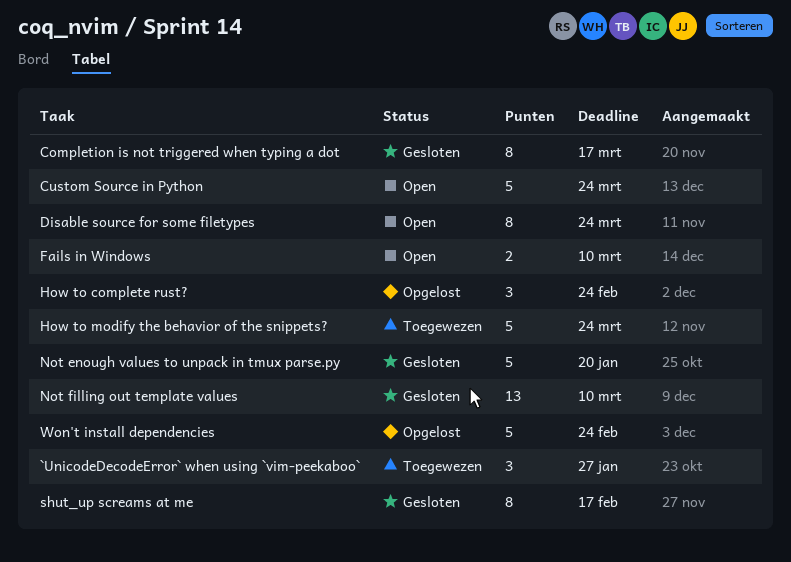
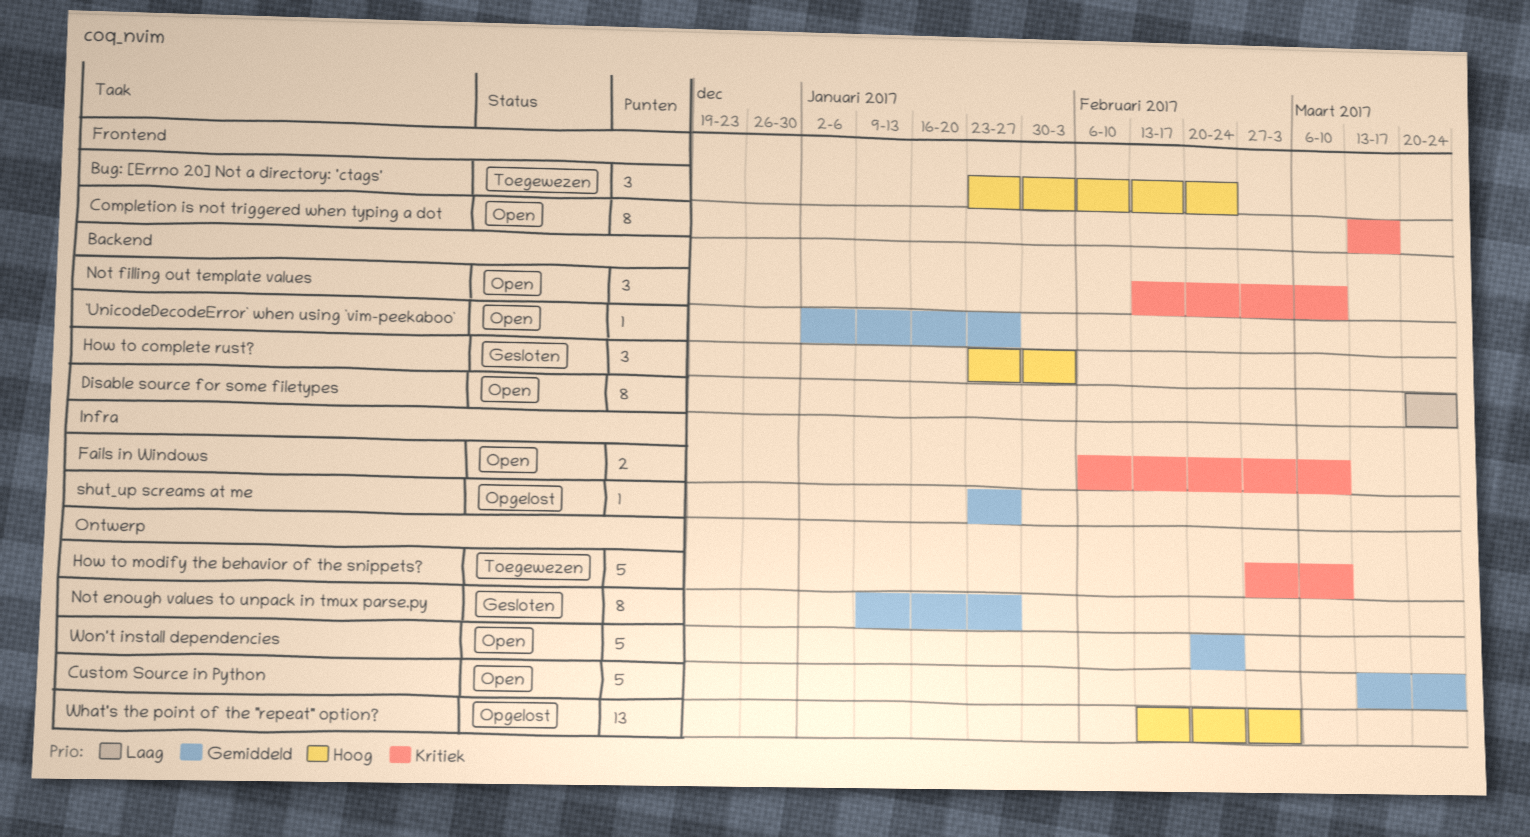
`UnicodeDecodeError` when using `vim-peekaboo`, status: Toegewezen -> Open
`UnicodeDecodeError` when using `vim-peekaboo`, estimate: 3 -> 1
Bug: [Errno 20] Not a directory: 'ctags': none -> present
Completion is not triggered when typing a dot, status: Gesloten -> Open
How to complete rust?, status: Opgelost -> Gesloten
How to complete rust?, due: Feb 24 -> Feb 3
How to modify the behavior of the snippets?, due: Mar 24 -> Mar 10
Not enough values to unpack in tmux parse.py, estimate: 5 -> 8
Not enough values to unpack in tmux parse.py, due: Jan 20 -> Jan 27
Not filling out template values, status: Gesloten -> Open
Not filling out template values, estimate: 13 -> 3
shut_up screams at me, status: Gesloten -> Opgelost
shut_up screams at me, estimate: 8 -> 1
shut_up screams at me, due: Feb 17 -> Jan 27
What's the point of the "repeat" option?: none -> present
Won't install dependencies, status: Opgelost -> Open

